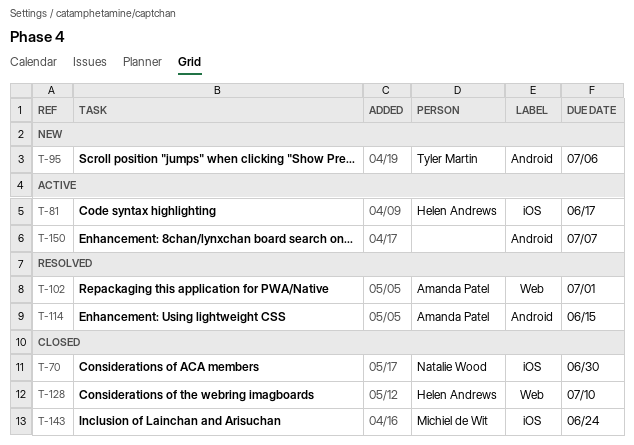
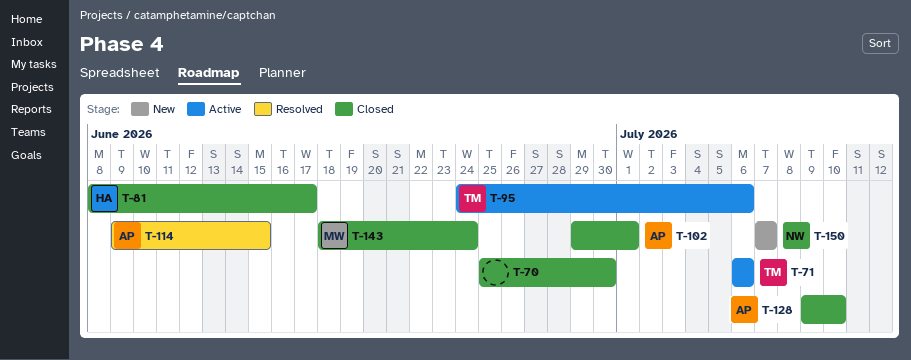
T-70, owner: Natalie Wood -> none
T-71: none -> present
T-81, status: Active -> Closed
T-95, status: New -> Active
T-102, status: Resolved -> Closed
T-128, owner: Helen Andrews -> Amanda Patel
T-150, status: Active -> New
T-150, owner: none -> Natalie Wood

